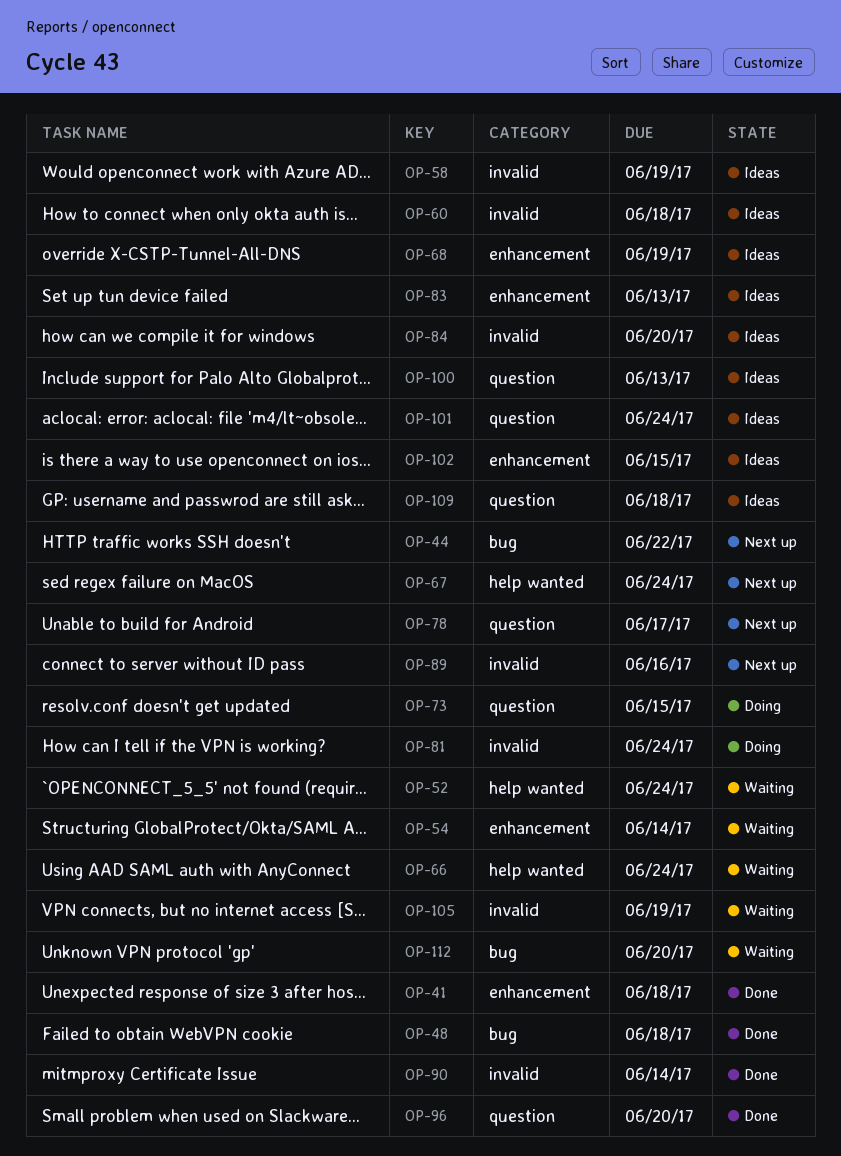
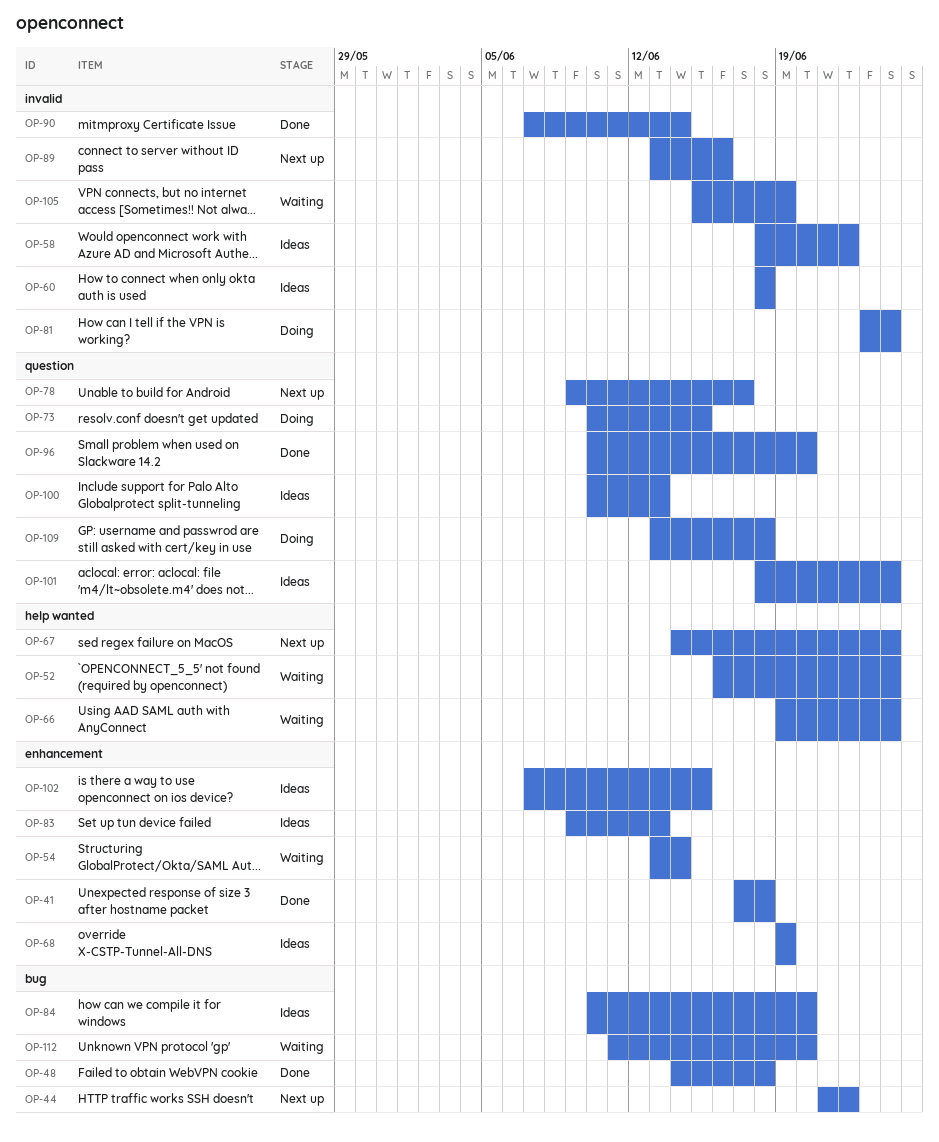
OP-58, due: Jun 19 -> Jun 22
OP-84, label: invalid -> bug
OP-109, status: Ideas -> Doing

